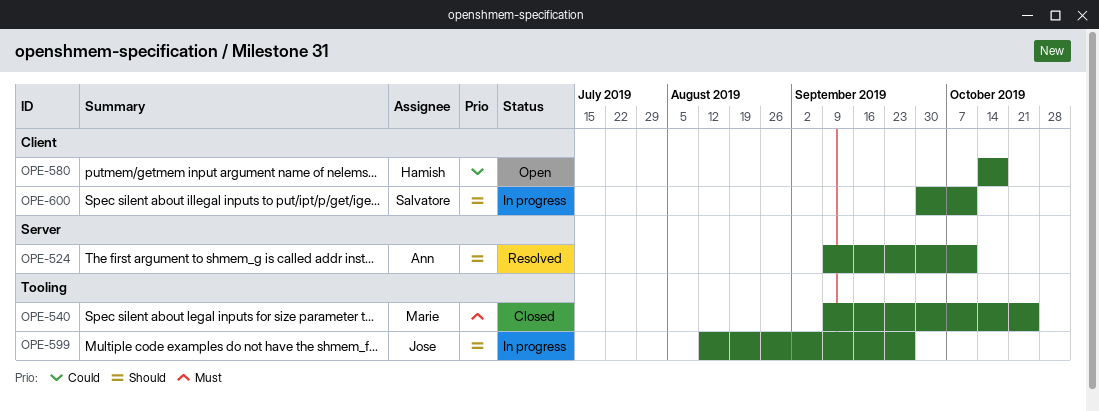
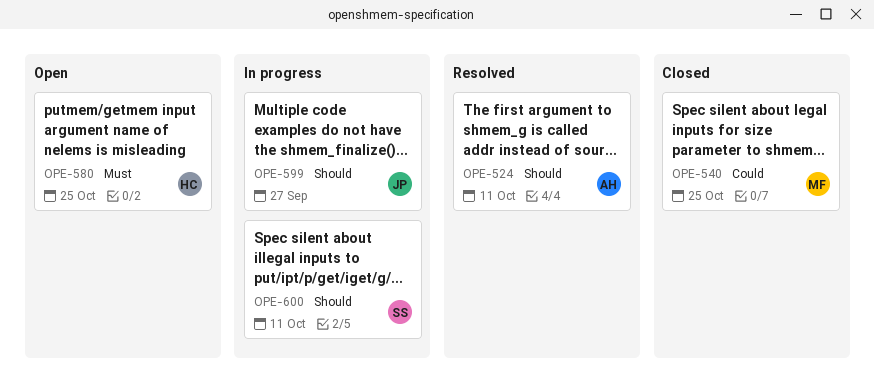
OPE-540, priority: Must -> Could
OPE-580, priority: Could -> Must
OPE-580, due: Oct 18 -> Oct 25

